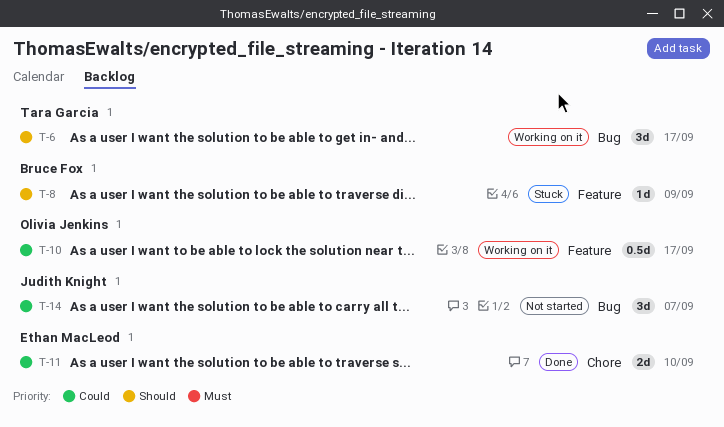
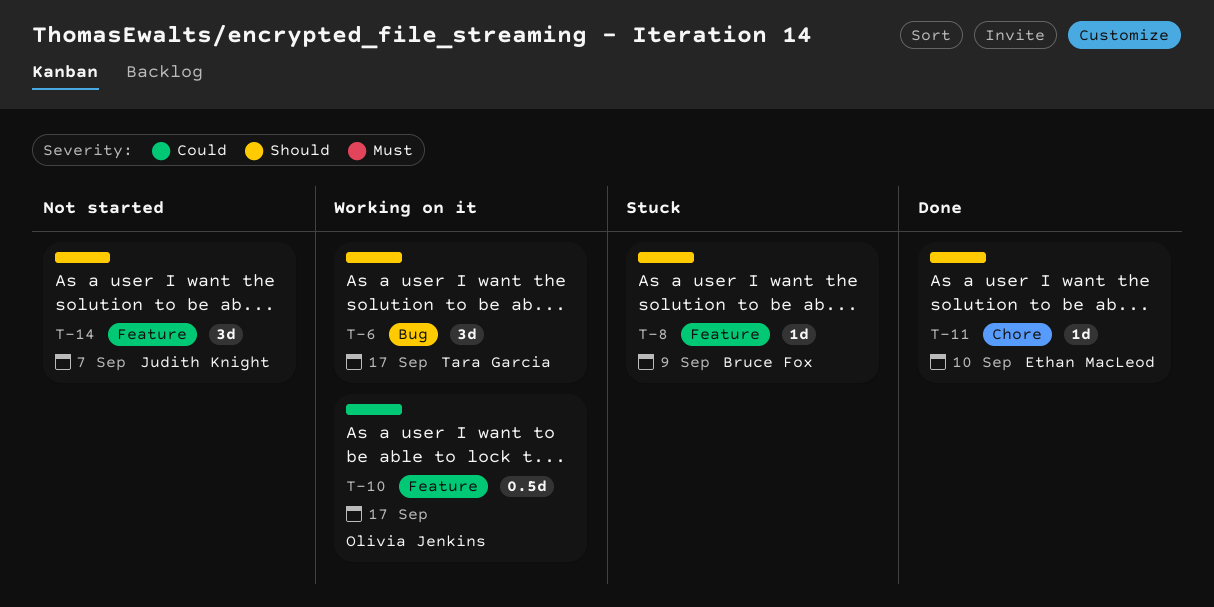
T-11, priority: Could -> Should
T-11, estimate: 2d -> 1d
T-14, priority: Could -> Should
T-14, label: Bug -> Feature

